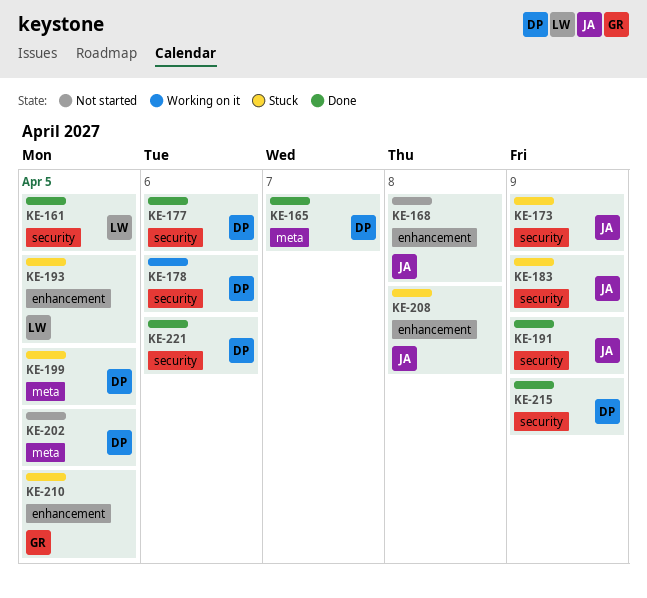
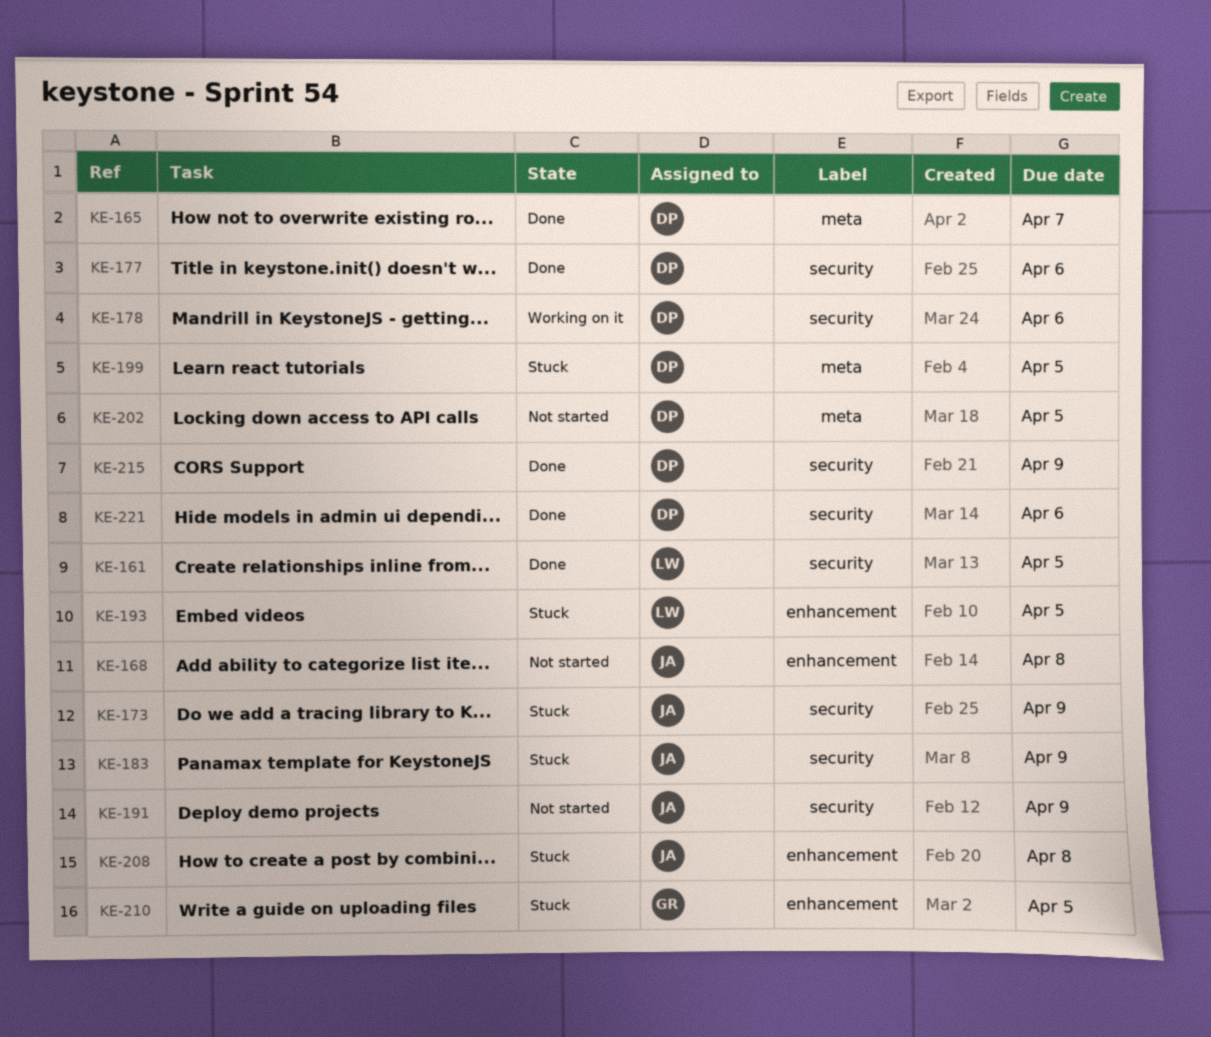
KE-191, status: Done -> Not started

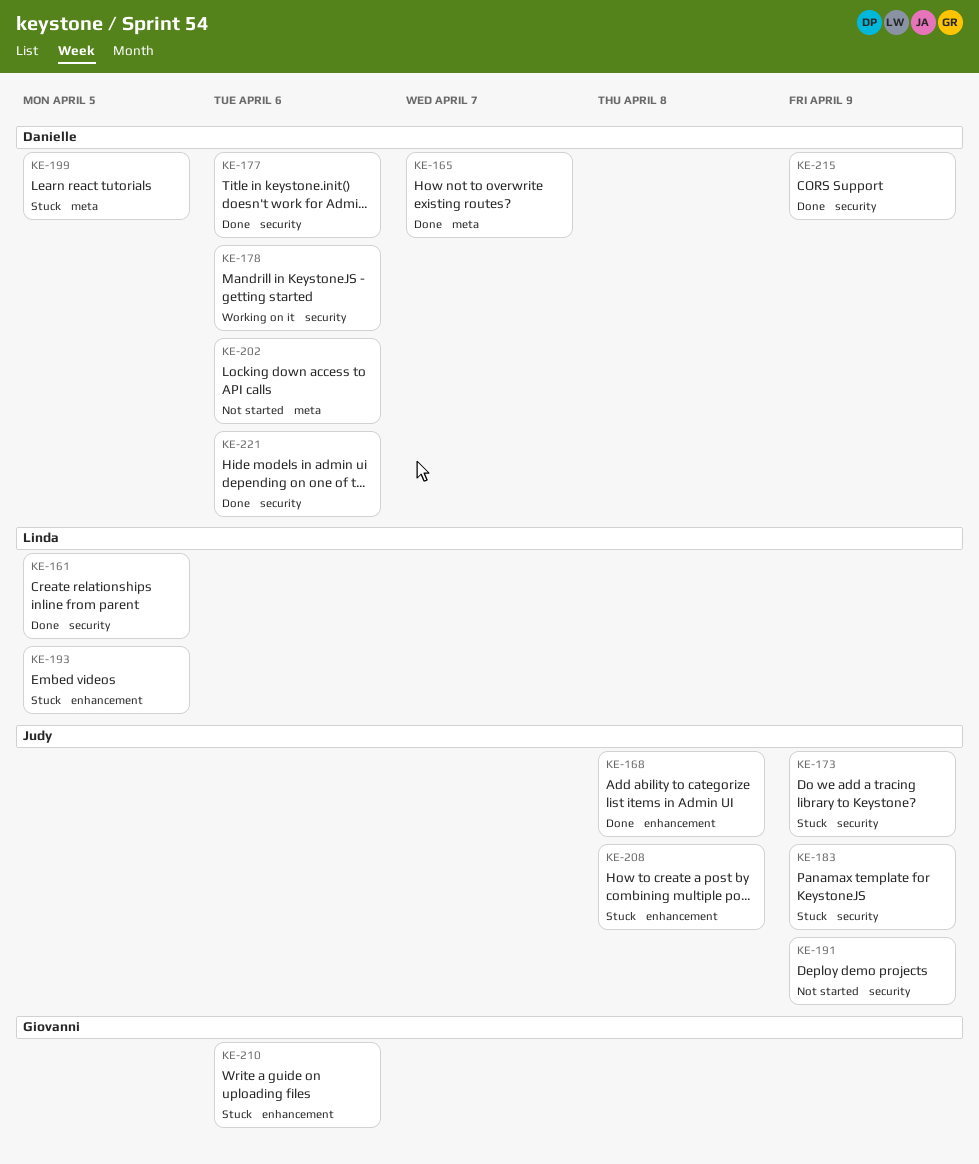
KE-168, status: Not started -> Done
KE-202, due: Apr 5 -> Apr 6
KE-210, due: Apr 5 -> Apr 6

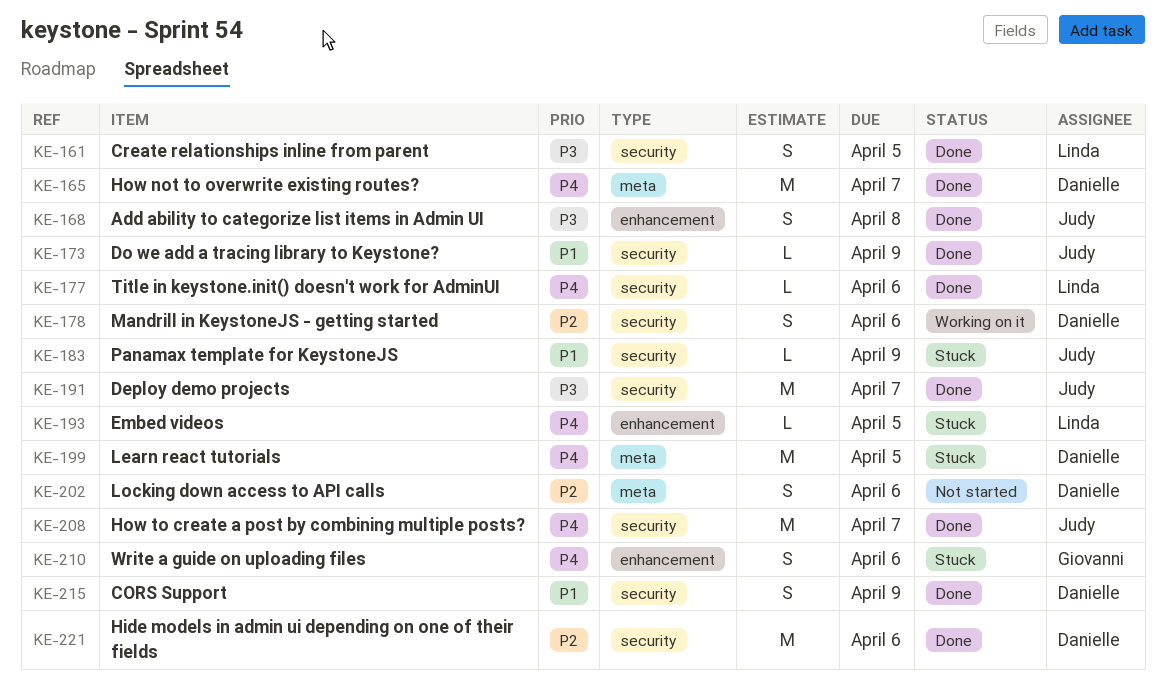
KE-173, status: Stuck -> Done
KE-177, owner: Danielle -> Linda
KE-191, status: Not started -> Done
KE-191, due: Apr 9 -> Apr 7
KE-208, status: Stuck -> Done
KE-208, label: enhancement -> security
KE-208, due: Apr 8 -> Apr 7

